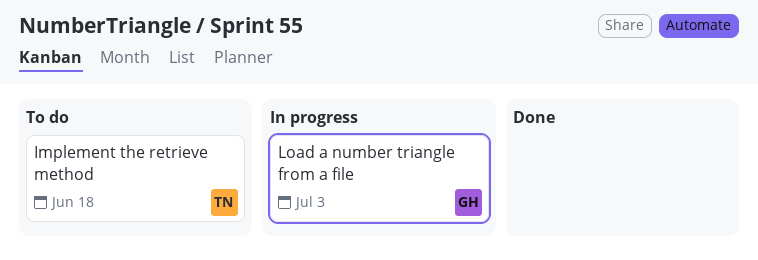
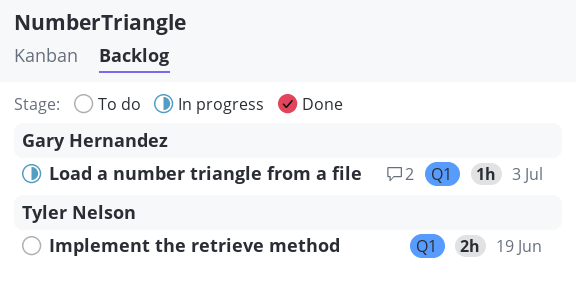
Implement the retrieve method, due: Jun 18 -> Jun 19

